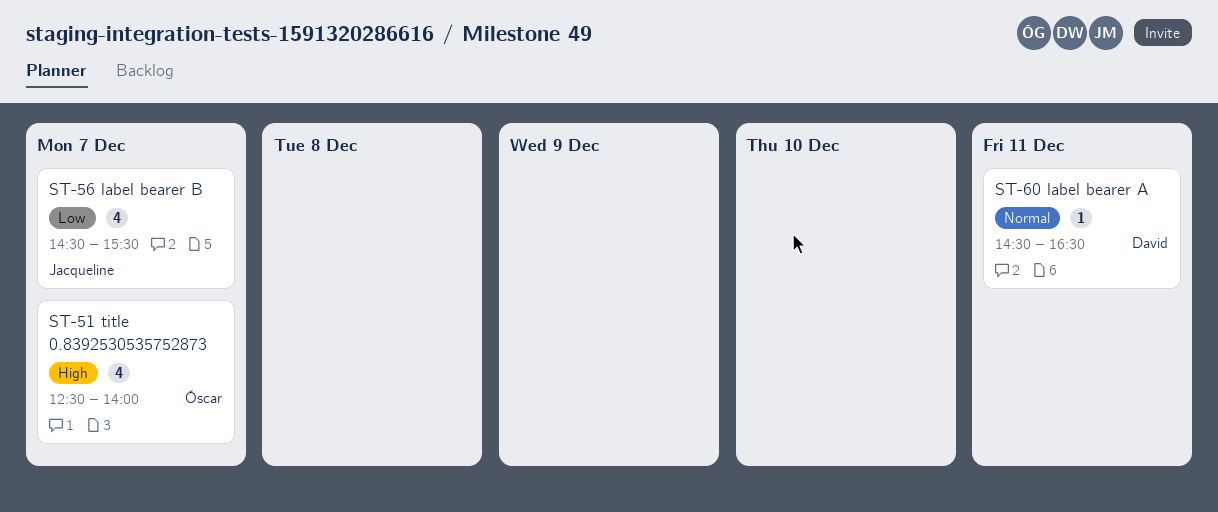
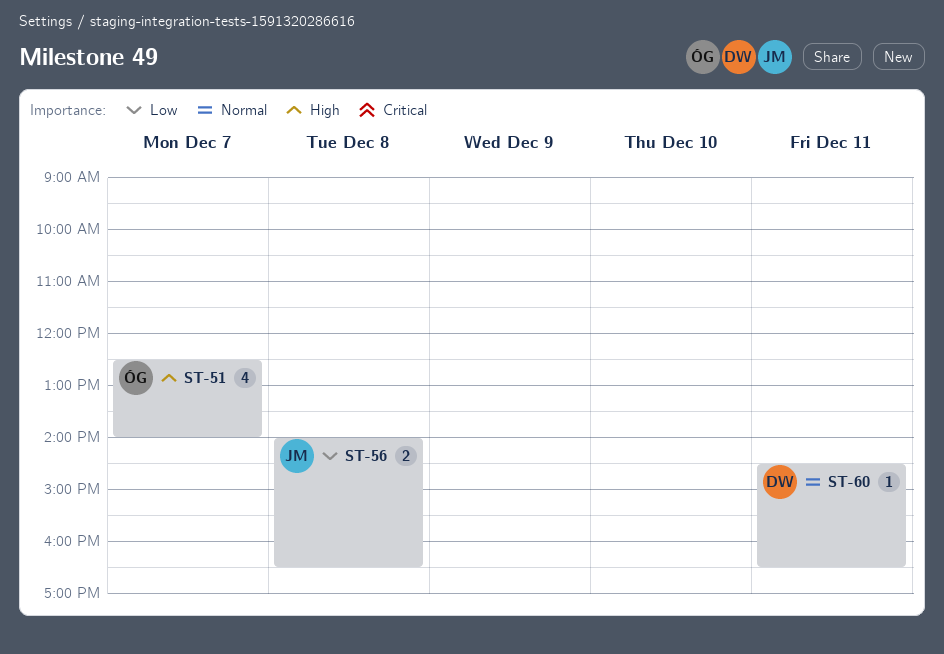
ST-56, estimate: 4 -> 2
ST-56, day: Dec 7 -> Dec 8
ST-56, begins: 14:30 -> 14:00
ST-56, ends: 15:30 -> 16:30

